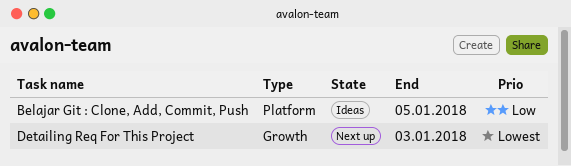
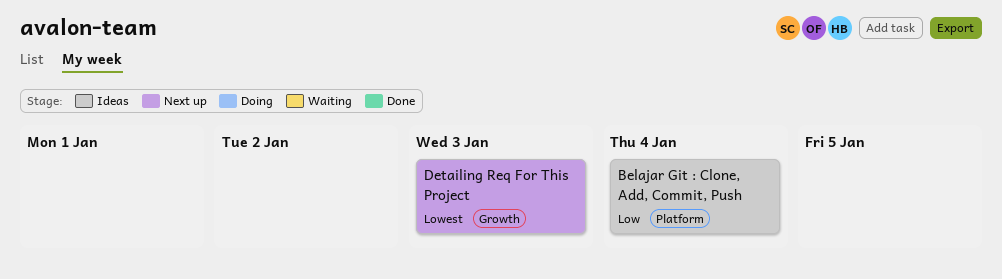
Belajar Git : Clone, Add, Commit, Push, due: Jan 5 -> Jan 4

